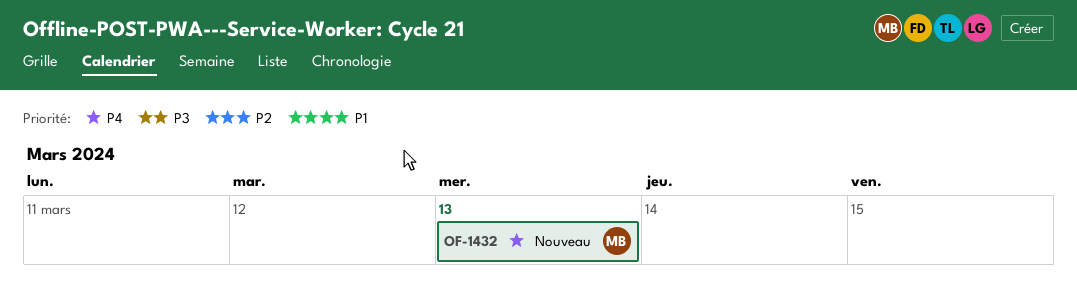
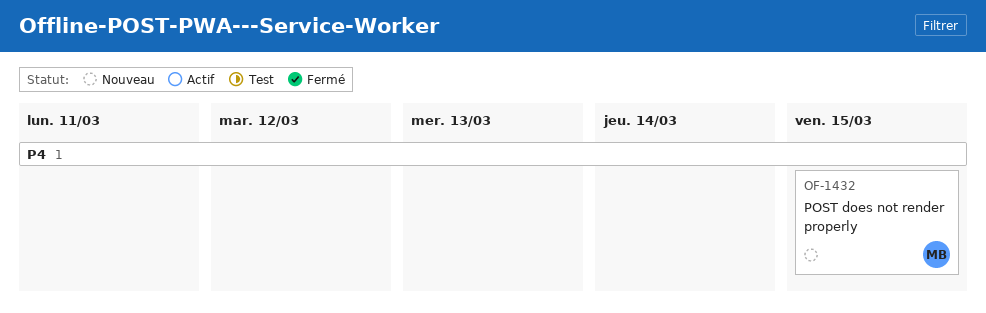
OF-1432, due: Mar 13 -> Mar 15

